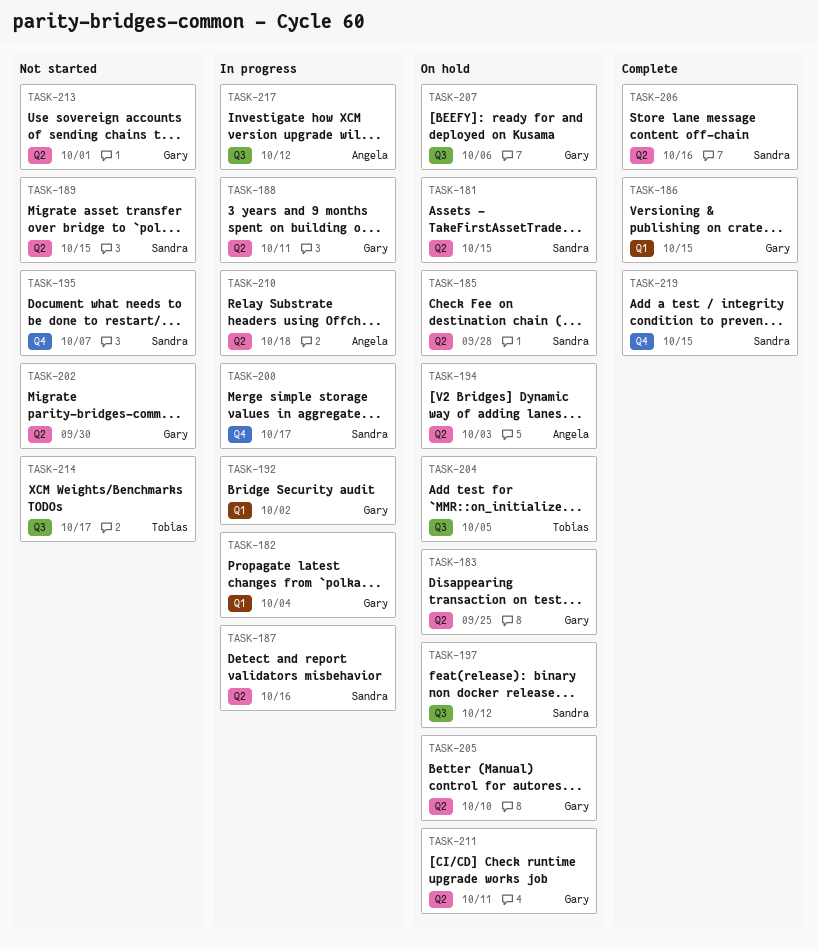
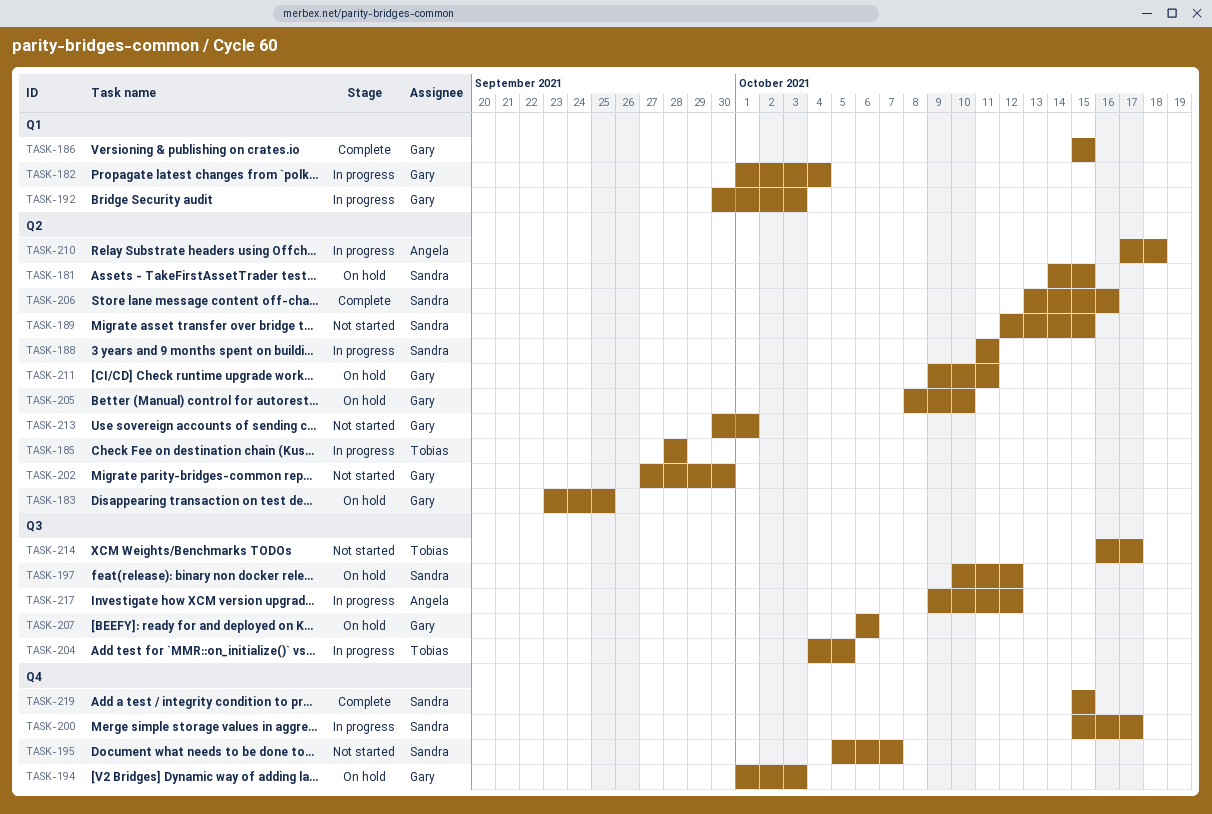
TASK-185, status: On hold -> In progress
TASK-185, owner: Sandra -> Tobias
TASK-187: present -> none
TASK-188, owner: Gary -> Sandra
TASK-192, due: Oct 2 -> Oct 3
TASK-194, owner: Angela -> Gary
TASK-194, label: Q2 -> Q4
TASK-204, status: On hold -> In progress

